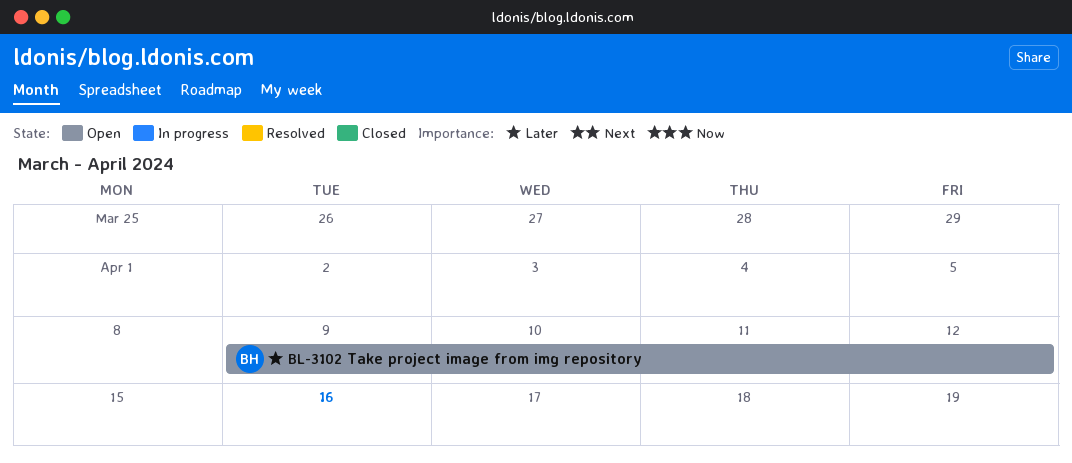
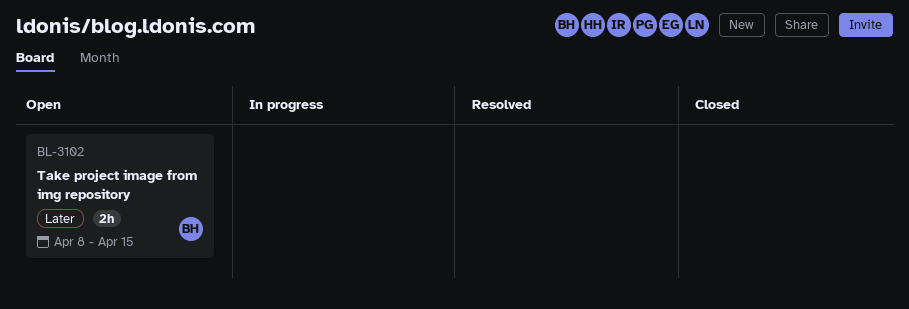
BL-3102, start: Apr 9 -> Apr 8
BL-3102, due: Apr 12 -> Apr 15

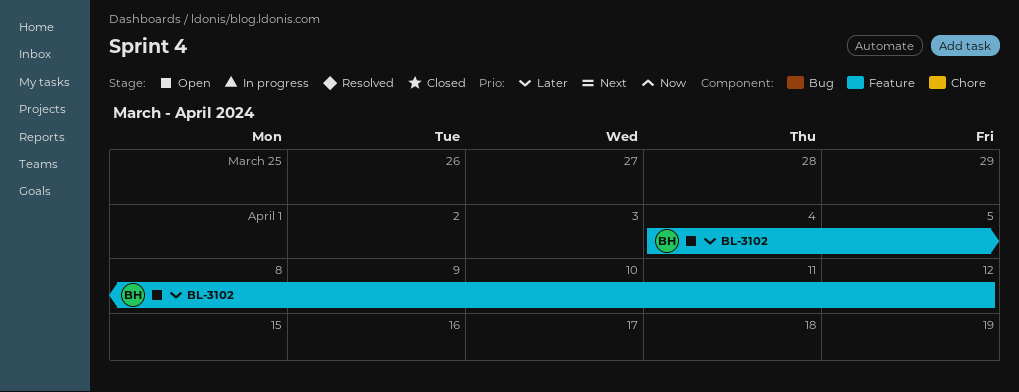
BL-3102, start: Apr 8 -> Apr 4
BL-3102, due: Apr 15 -> Apr 12

